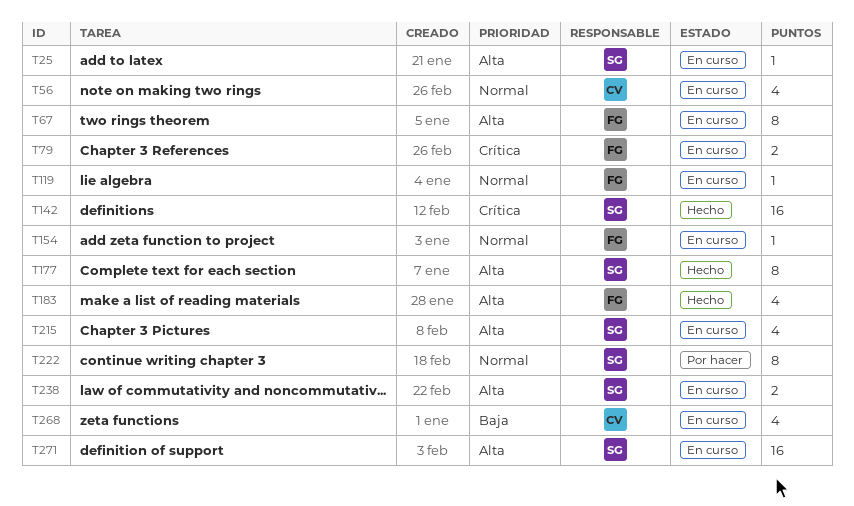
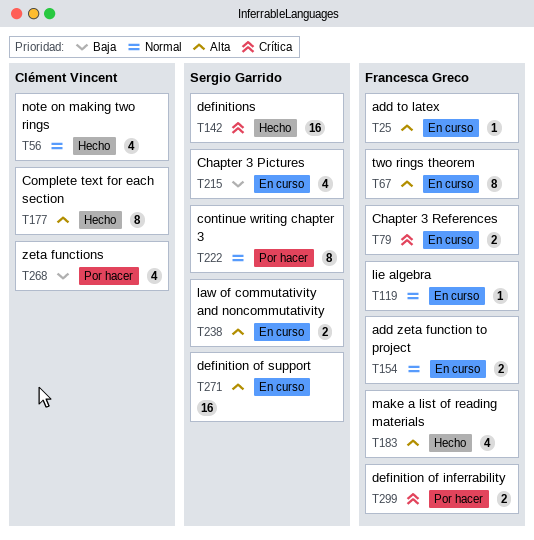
T25, owner: Sergio Garrido -> Francesca Greco
T56, status: En curso -> Hecho
T154, estimate: 1 -> 2
T177, owner: Sergio Garrido -> Clément Vincent
T215, priority: Alta -> Baja
T268, status: En curso -> Por hacer
T299: none -> present

